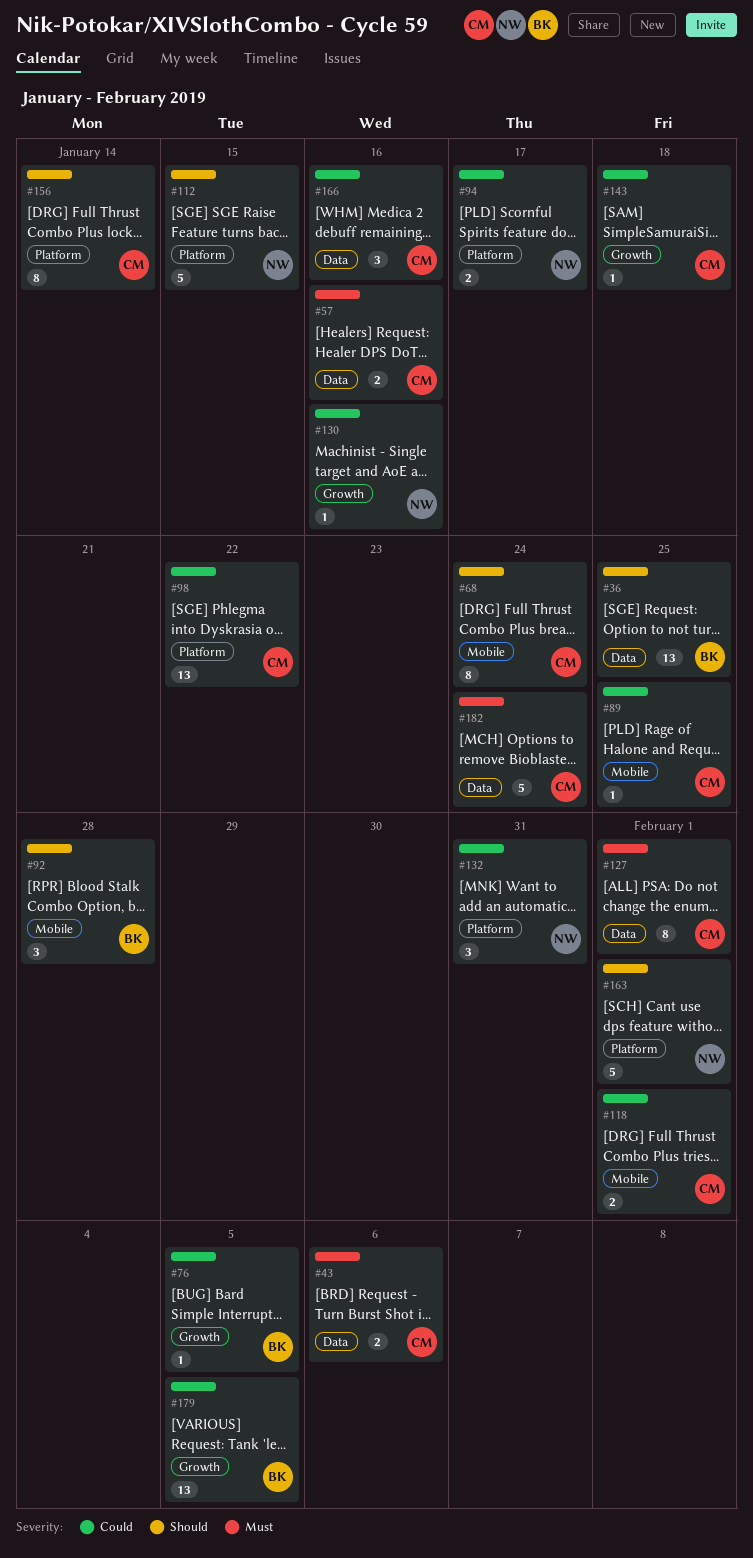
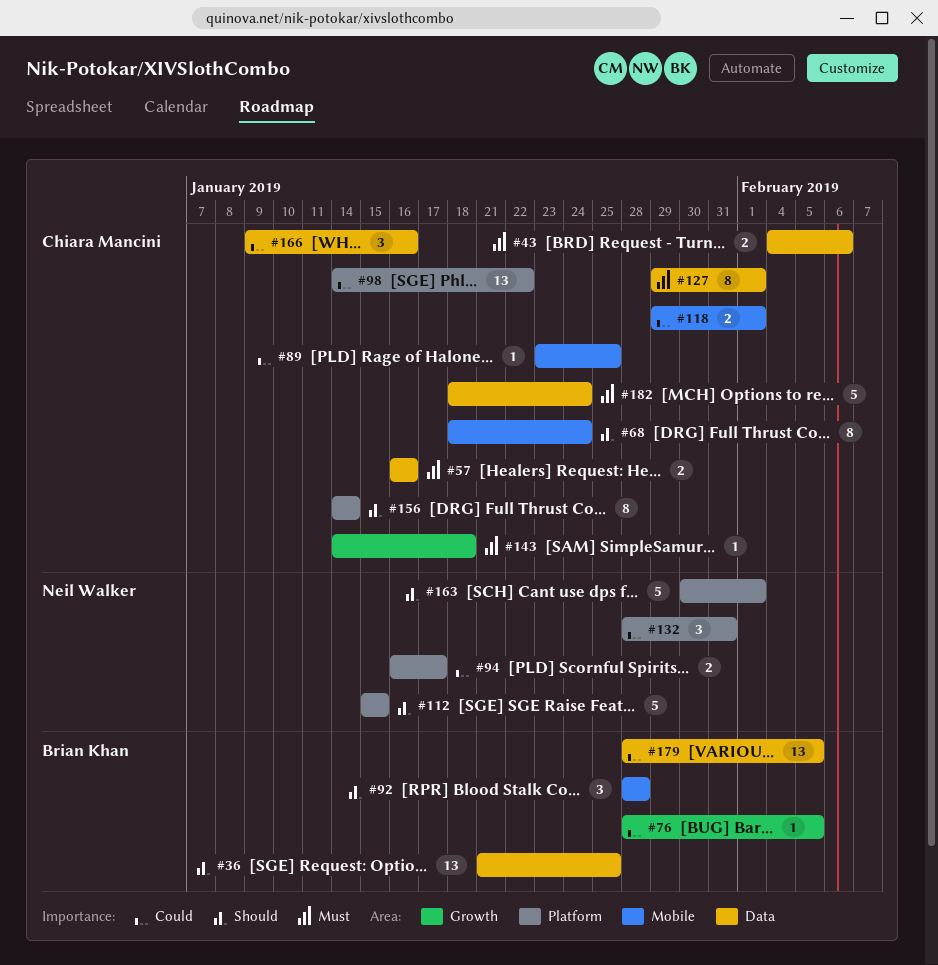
#130: present -> none
#143, priority: Could -> Must
#179, label: Growth -> Data

